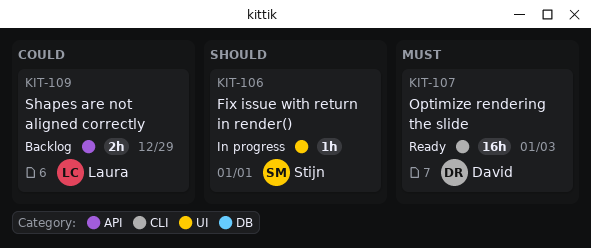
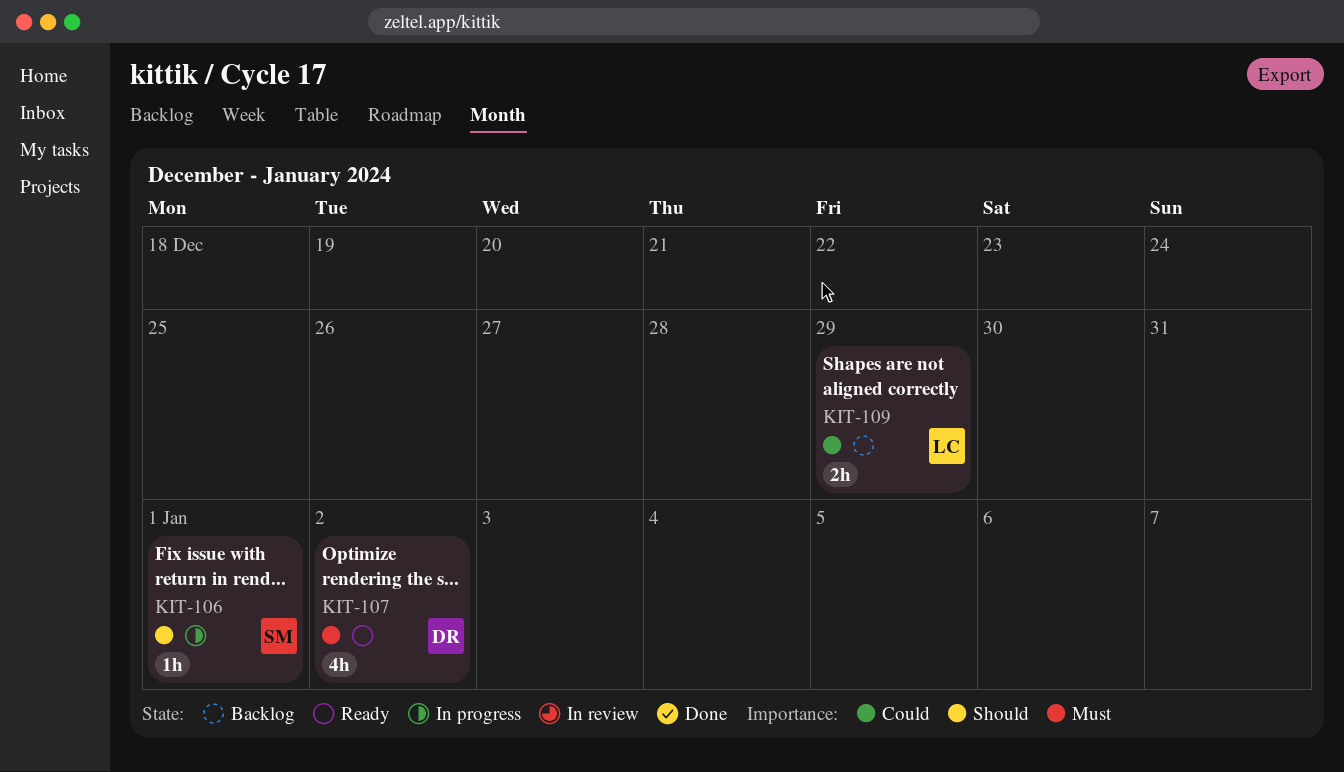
KIT-107, estimate: 16h -> 4h
KIT-107, due: Jan 3 -> Jan 2

